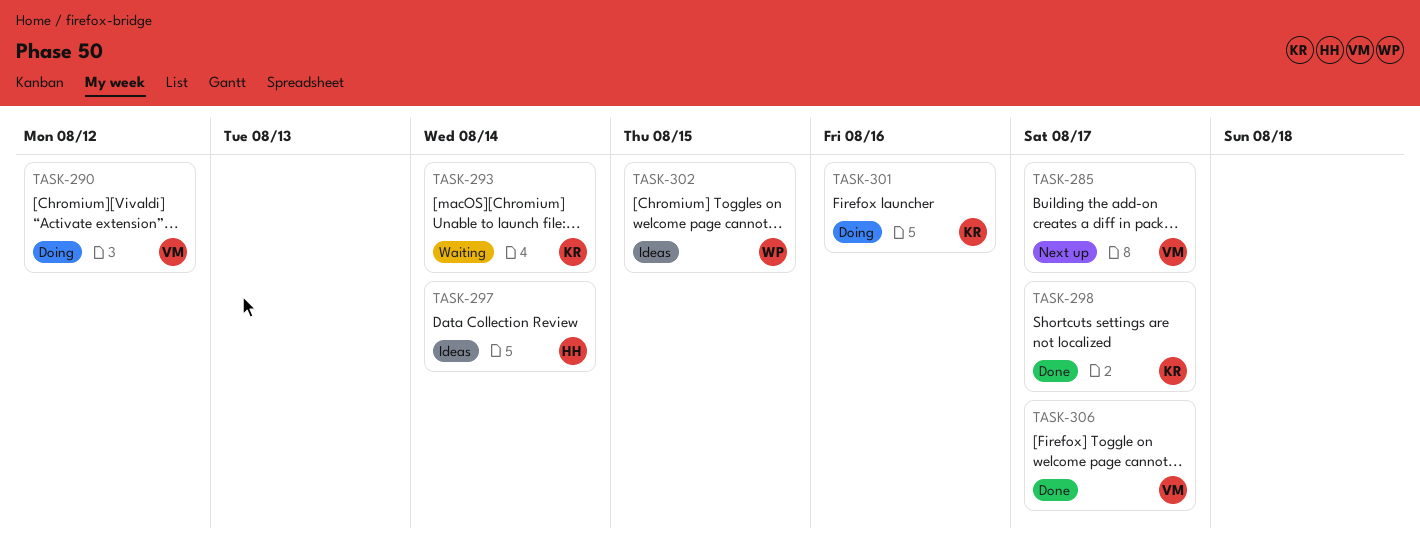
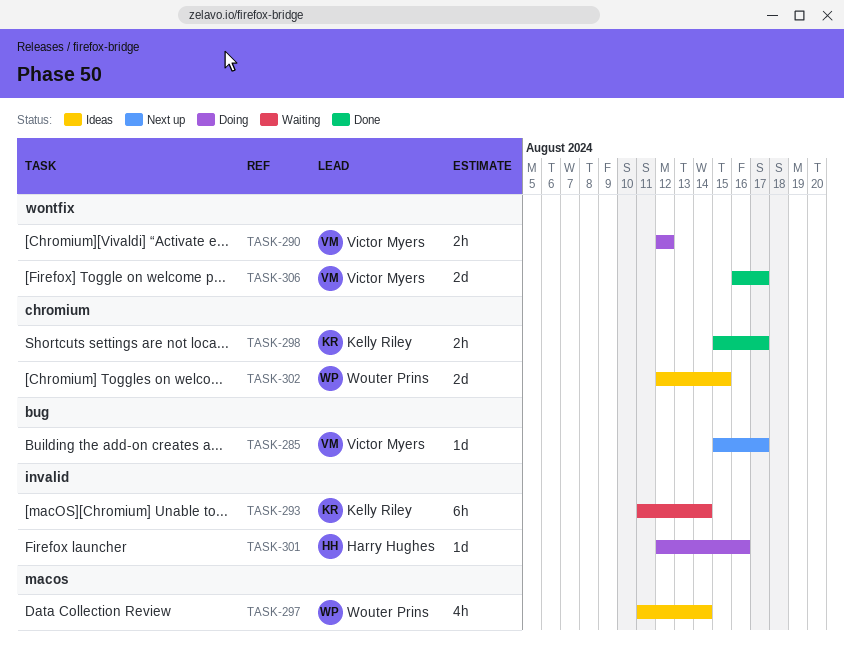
TASK-297, owner: Harry Hughes -> Wouter Prins
TASK-301, owner: Kelly Riley -> Harry Hughes

